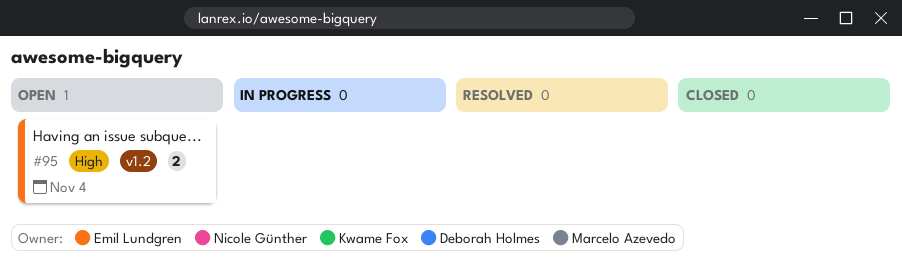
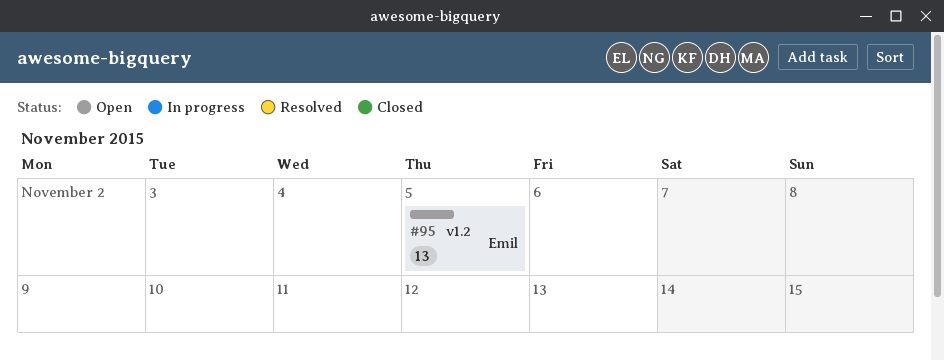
#95, estimate: 2 -> 13
#95, due: Nov 4 -> Nov 5

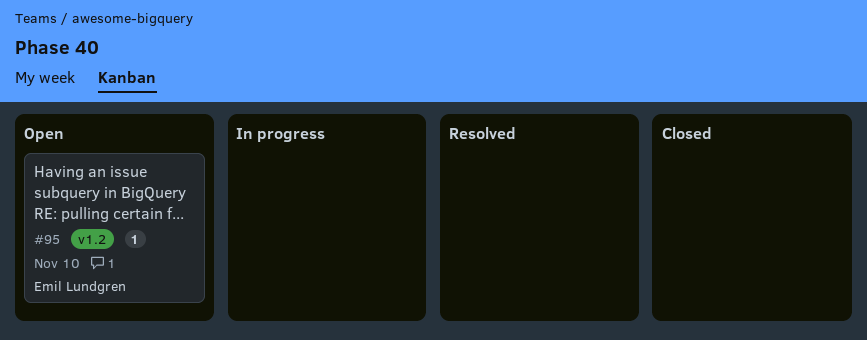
#95, estimate: 13 -> 1
#95, due: Nov 5 -> Nov 10

